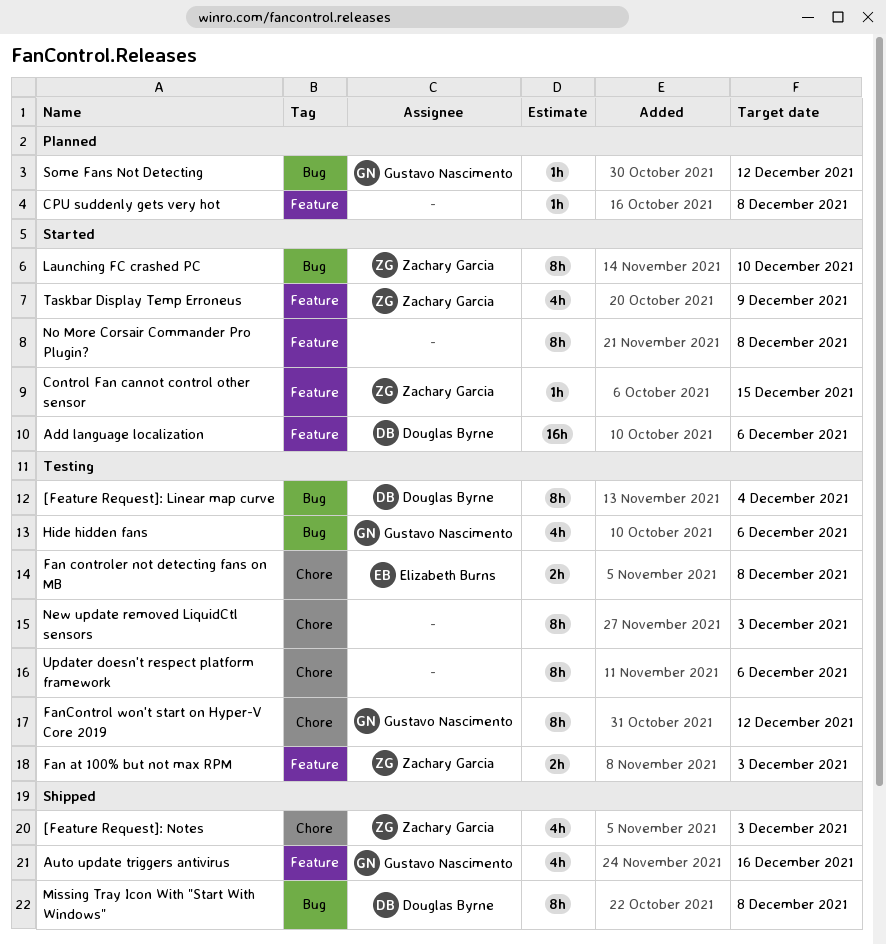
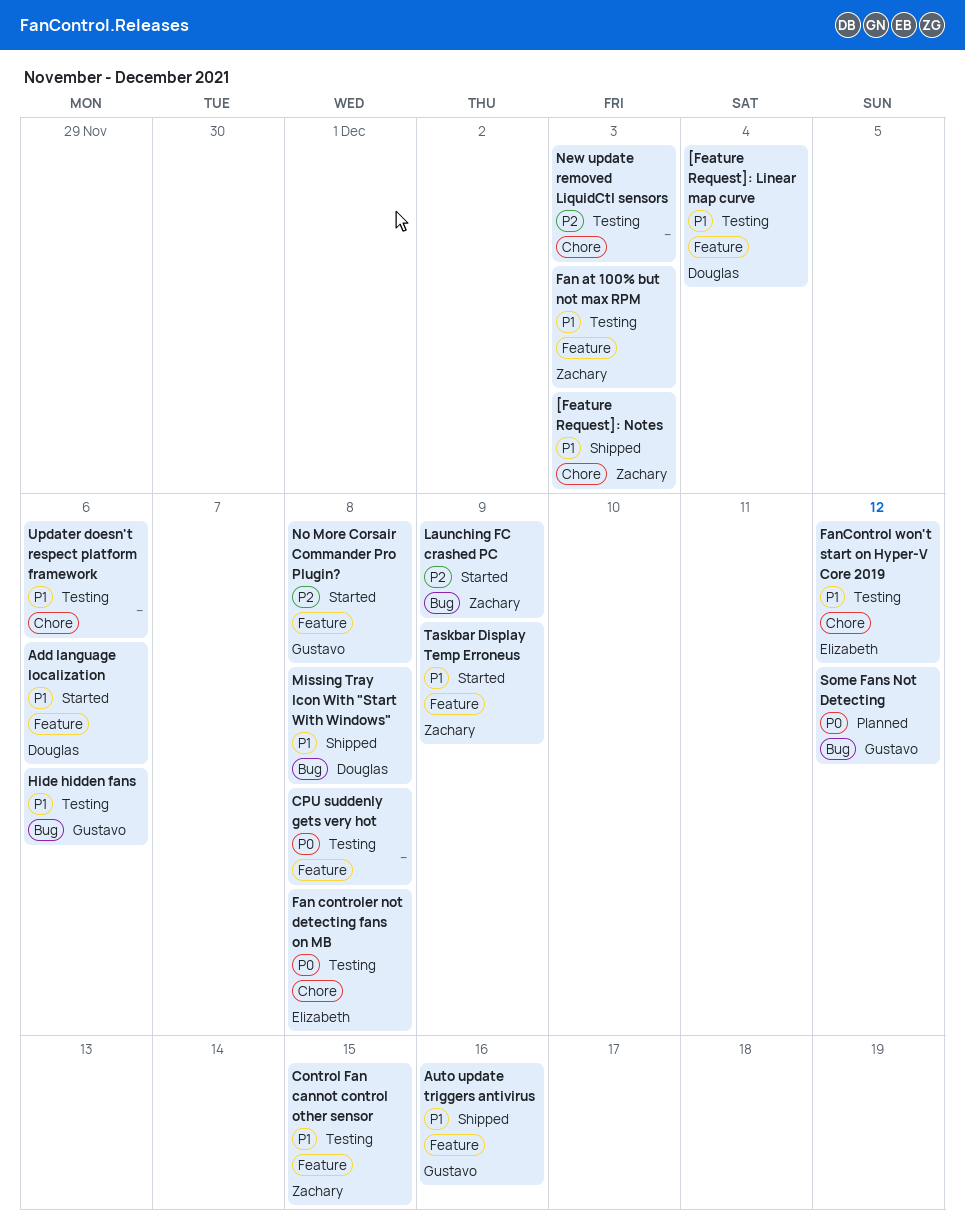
[Feature Request]: Linear map curve, label: Bug -> Feature
Control Fan cannot control other sensor, status: Started -> Testing
CPU suddenly gets very hot, status: Planned -> Testing
FanControl won't start on Hyper-V Core 2019, owner: Gustavo Nascimento -> Elizabeth Burns
Launching FC crashed PC, due: Dec 10 -> Dec 9
No More Corsair Commander Pro Plugin?, owner: none -> Gustavo Nascimento

